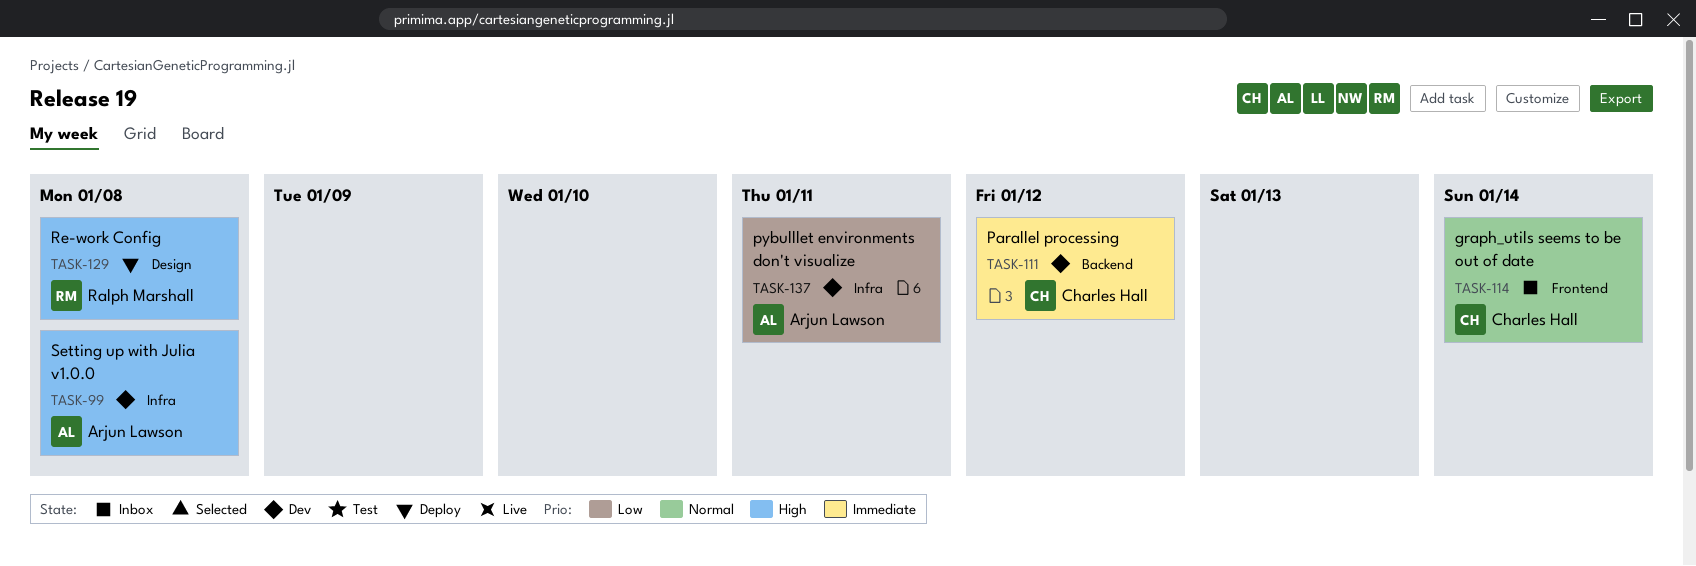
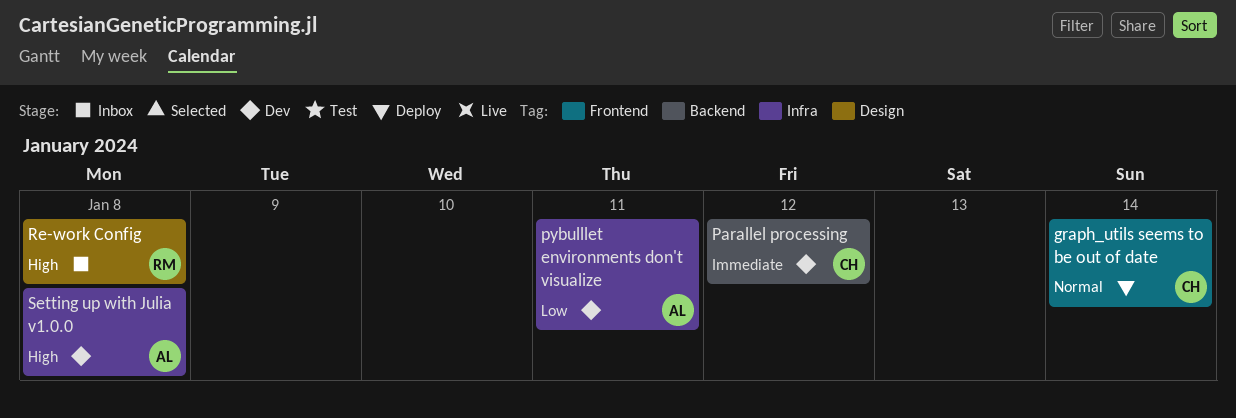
graph_utils seems to be out of date, status: Inbox -> Deploy
Re-work Config, status: Deploy -> Inbox

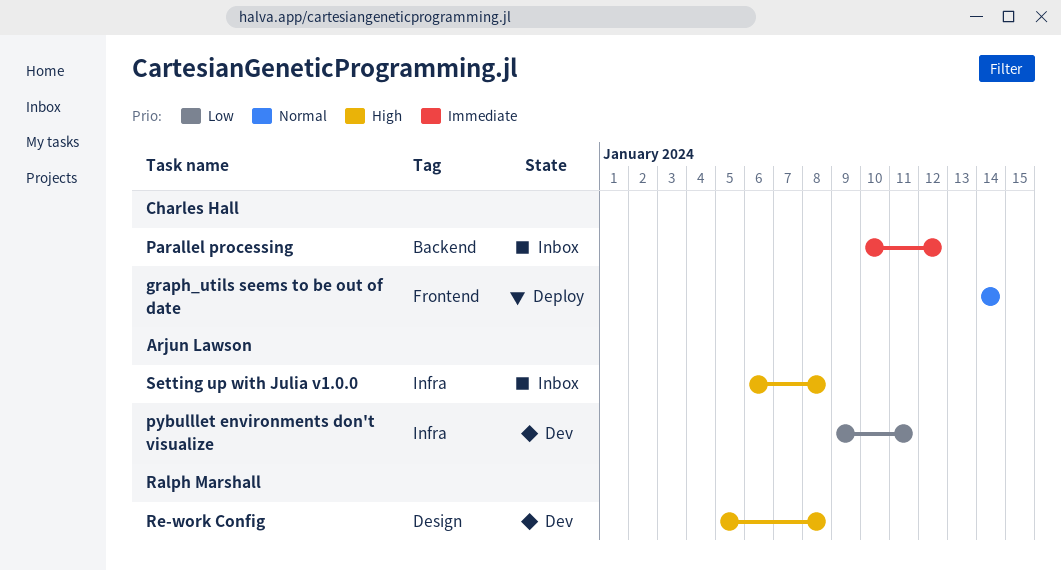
Parallel processing, status: Dev -> Inbox
Re-work Config, status: Inbox -> Dev
Setting up with Julia v1.0.0, status: Dev -> Inbox

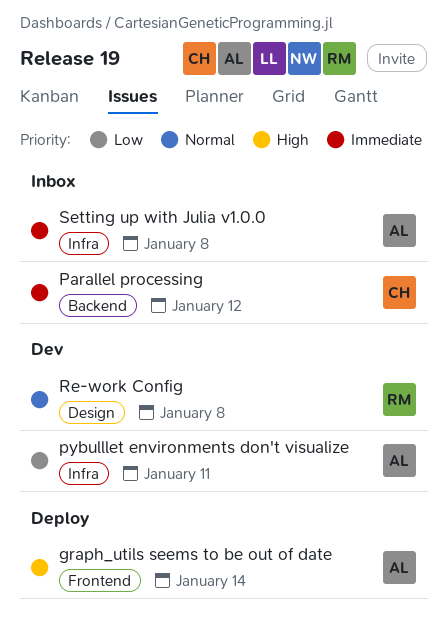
graph_utils seems to be out of date, owner: Charles Hall -> Arjun Lawson
graph_utils seems to be out of date, priority: Normal -> High
Re-work Config, priority: High -> Normal
Setting up with Julia v1.0.0, priority: High -> Immediate

